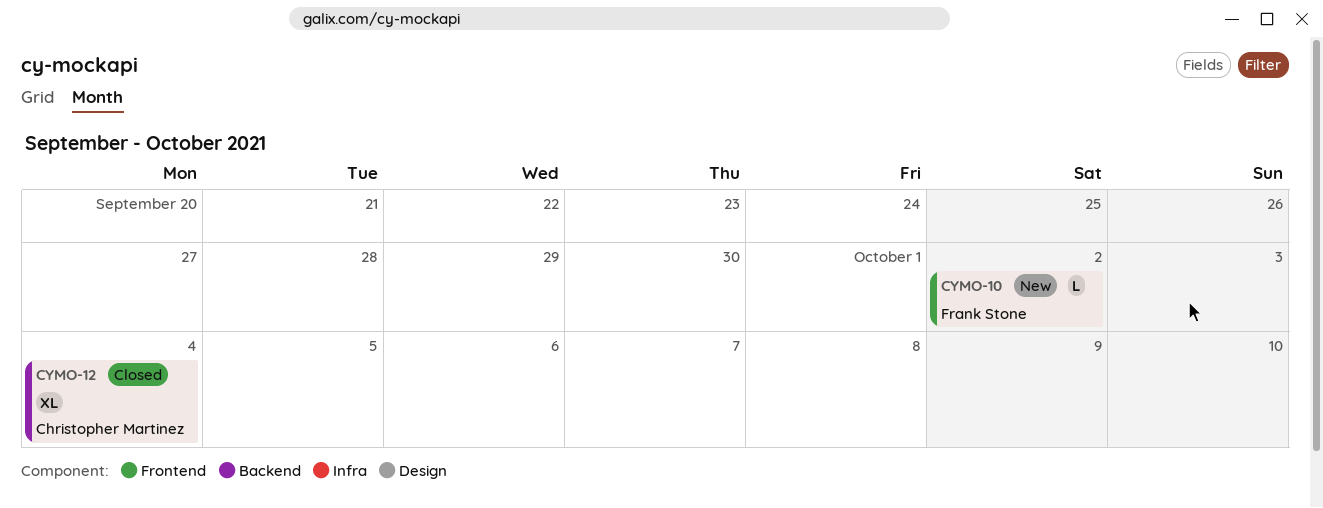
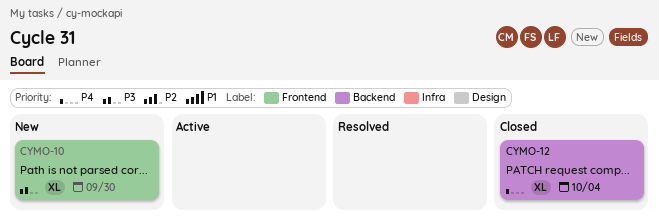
CYMO-10, estimate: L -> XL
CYMO-10, due: Oct 2 -> Sep 30

